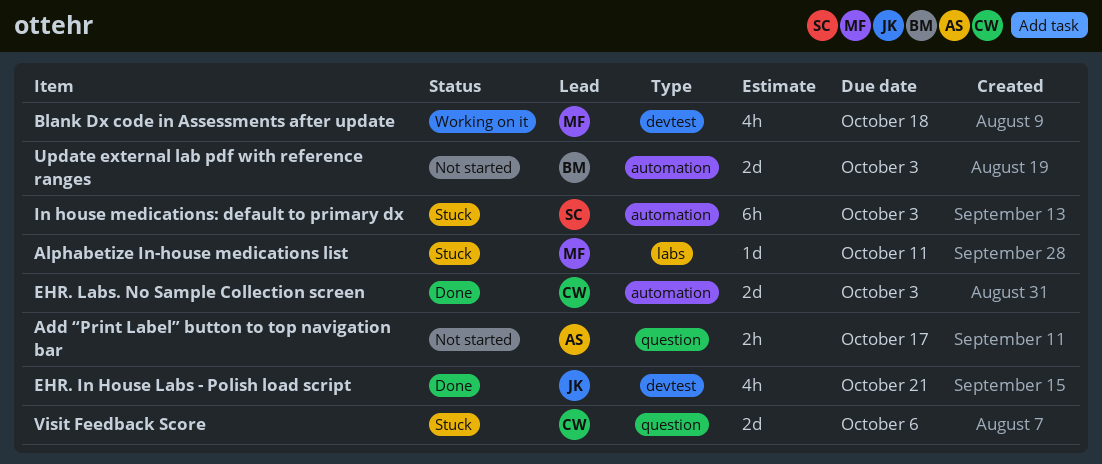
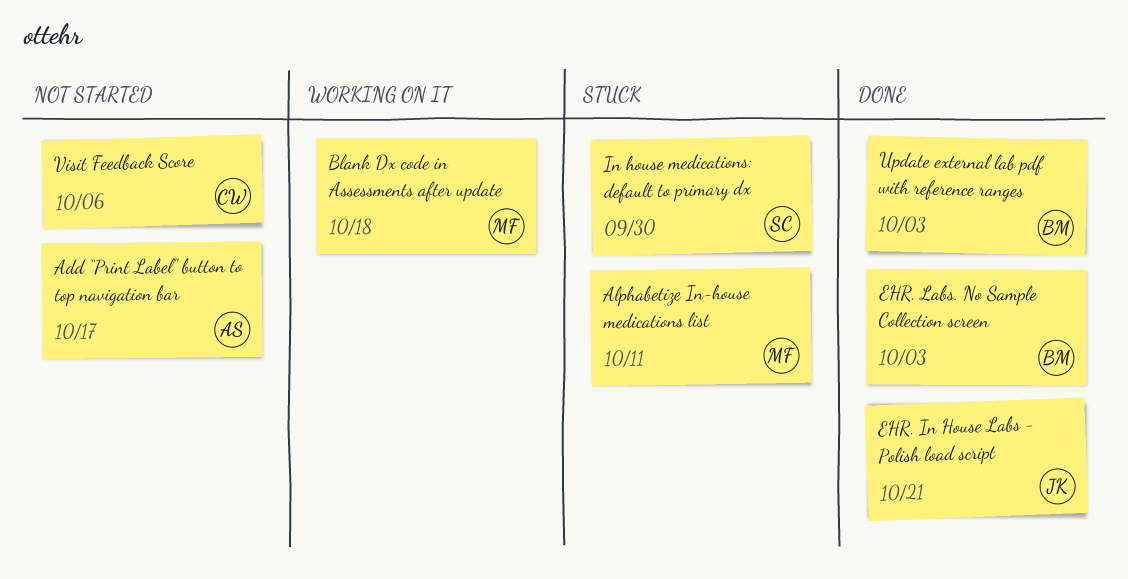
EHR. Labs. No Sample Collection screen, owner: CW -> BM
In house medications: default to primary dx, due: Oct 3 -> Sep 30
Update external lab pdf with reference ranges, status: Not started -> Done
Visit Feedback Score, status: Stuck -> Not started

